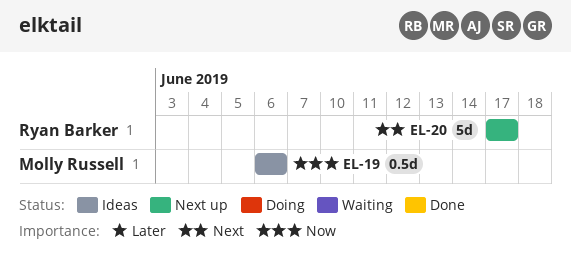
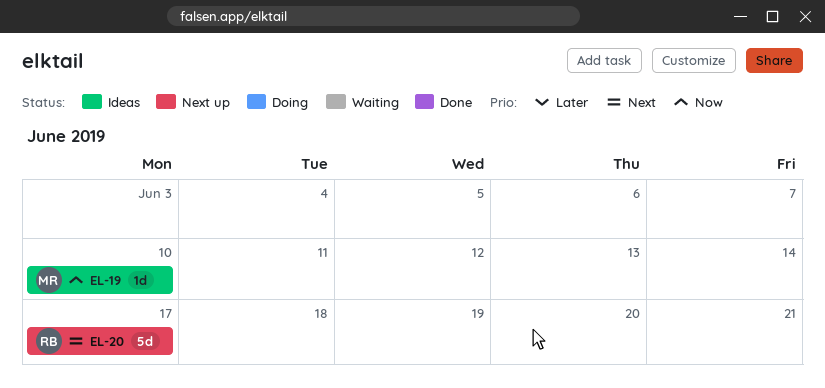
EL-19, estimate: 0.5d -> 1d
EL-19, start: Jun 6 -> Jun 10
EL-19, due: Jun 6 -> Jun 10

